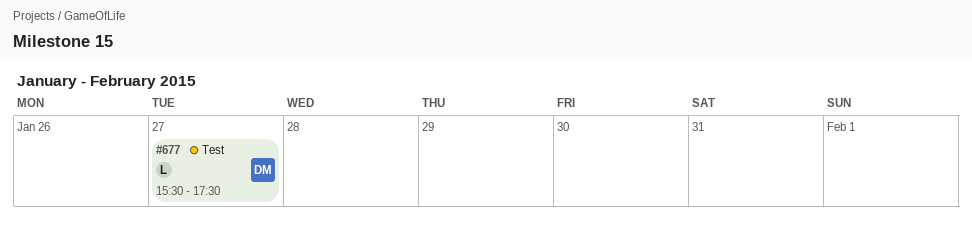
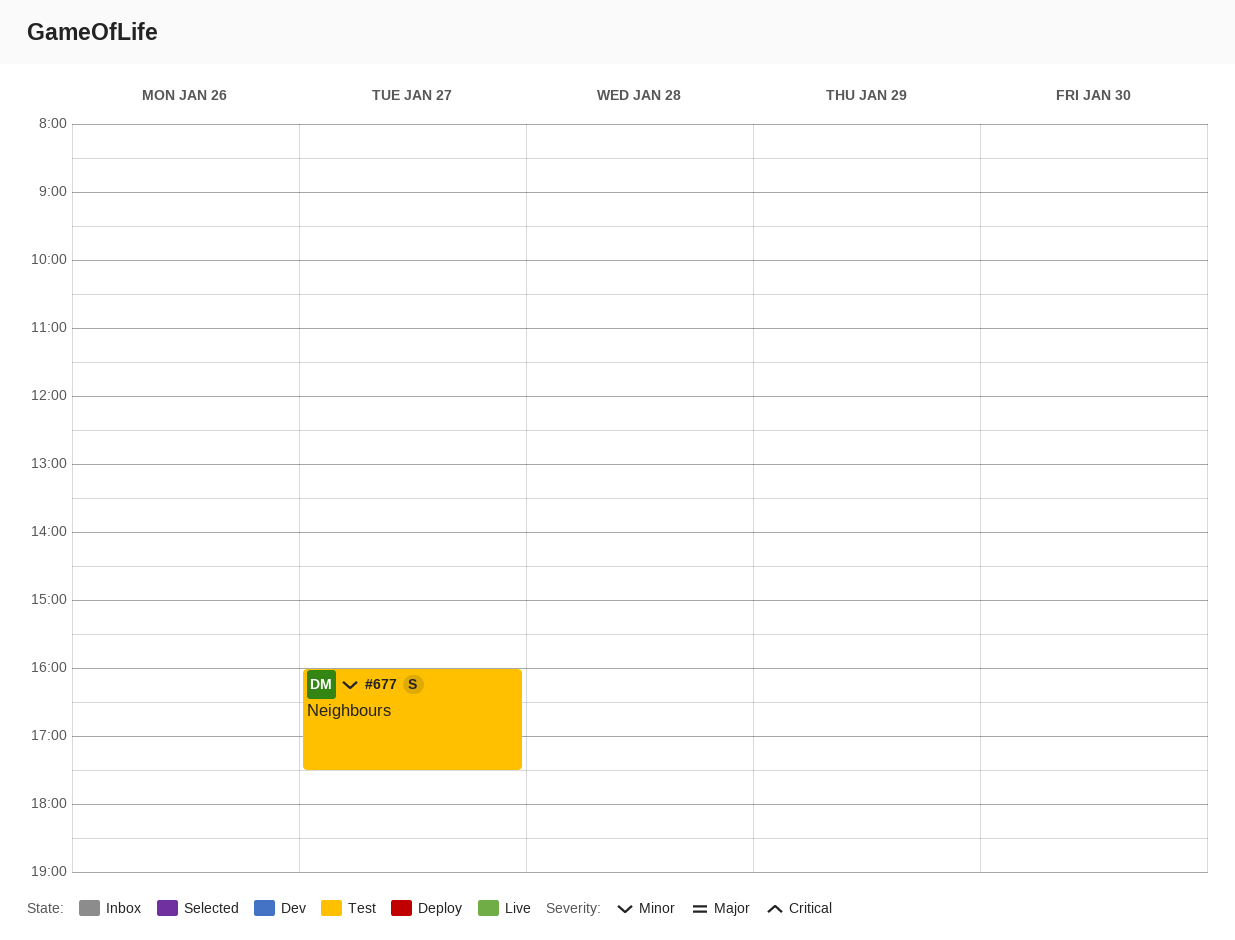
#677, estimate: L -> S
#677, begins: 15:30 -> 16:00

